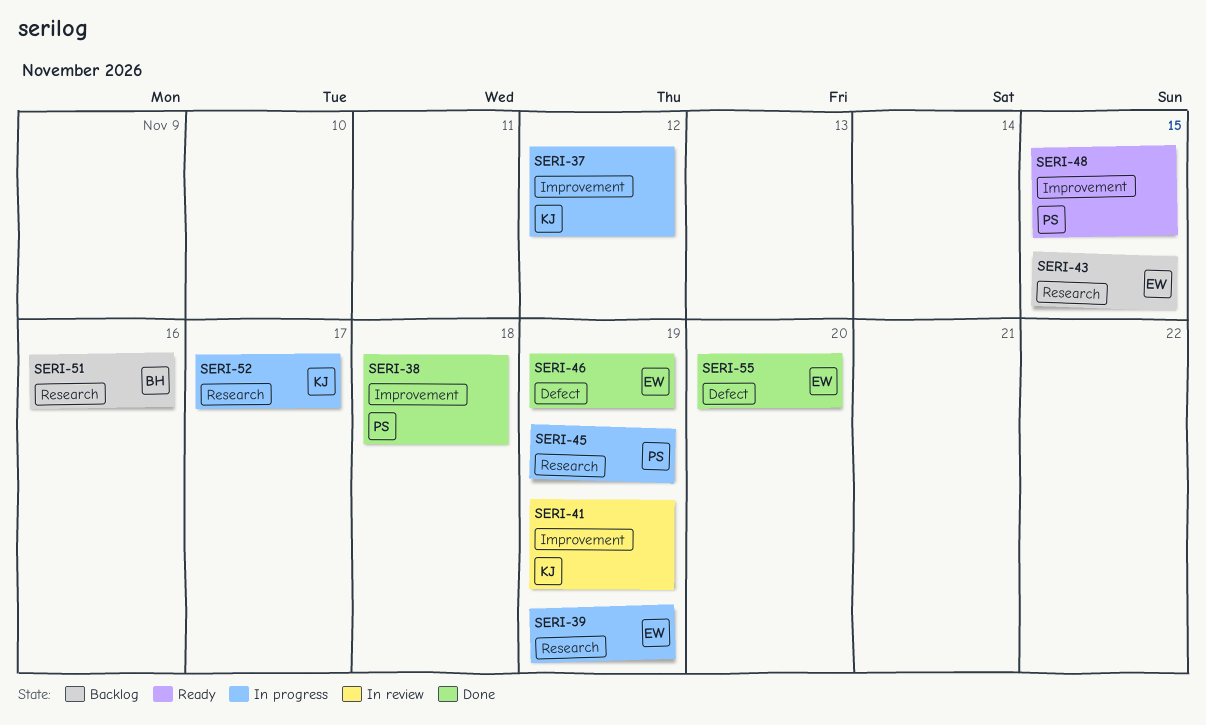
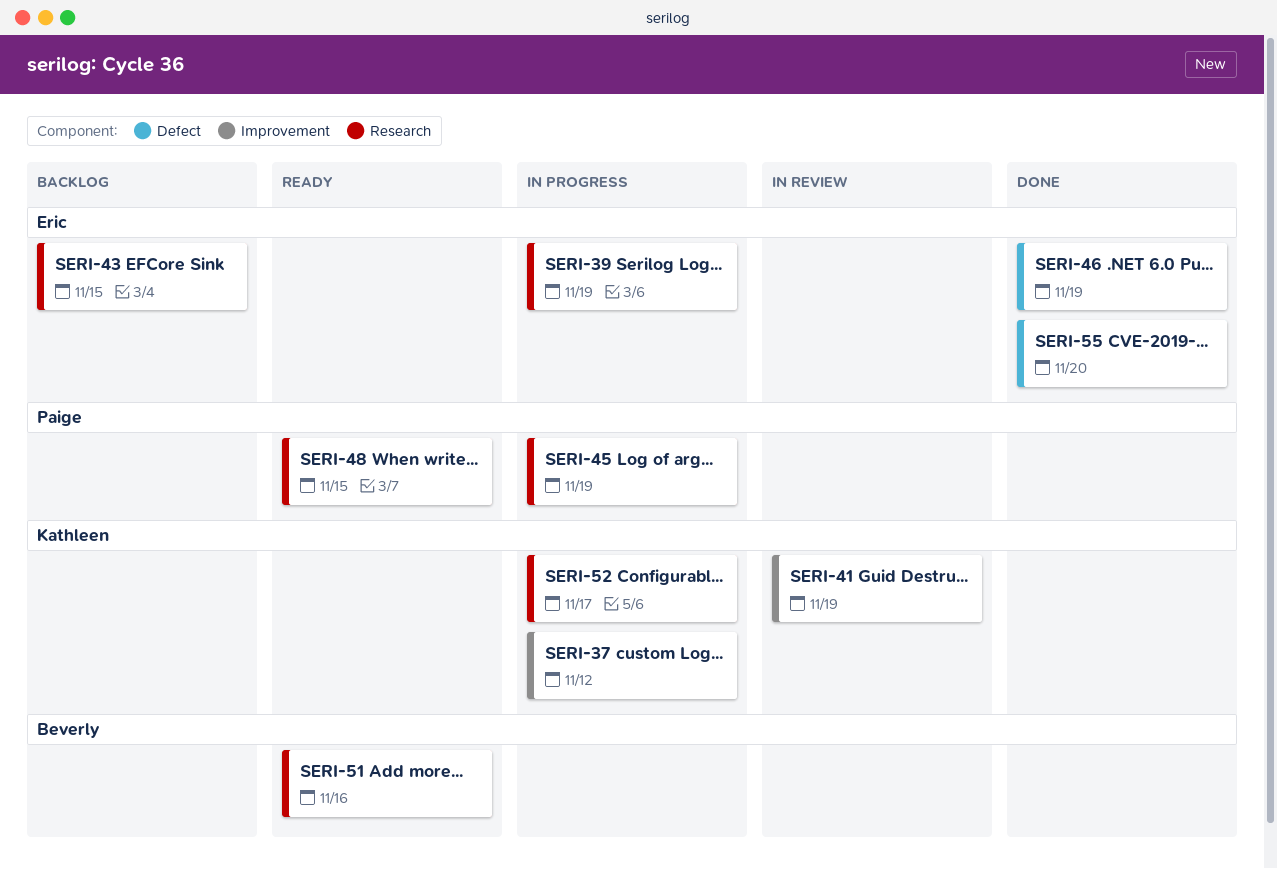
SERI-38: present -> none
SERI-48, label: Improvement -> Research
SERI-51, status: Backlog -> Ready

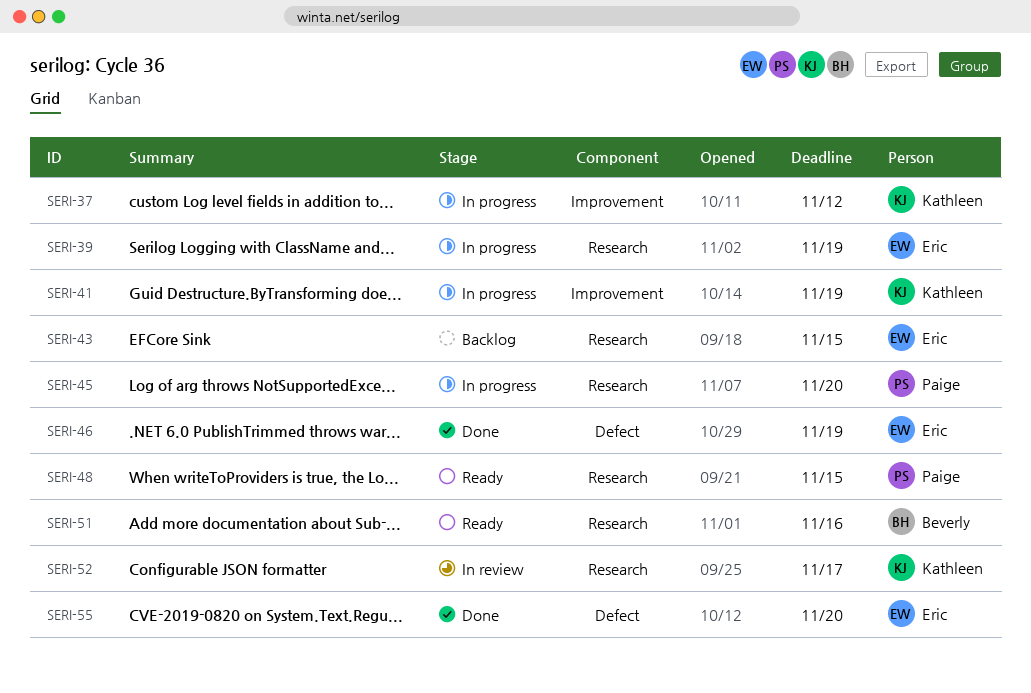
SERI-41, status: In review -> In progress
SERI-45, due: Nov 19 -> Nov 20
SERI-52, status: In progress -> In review

